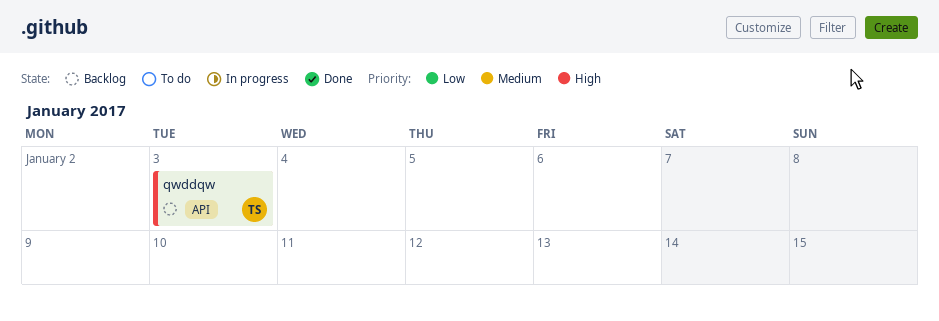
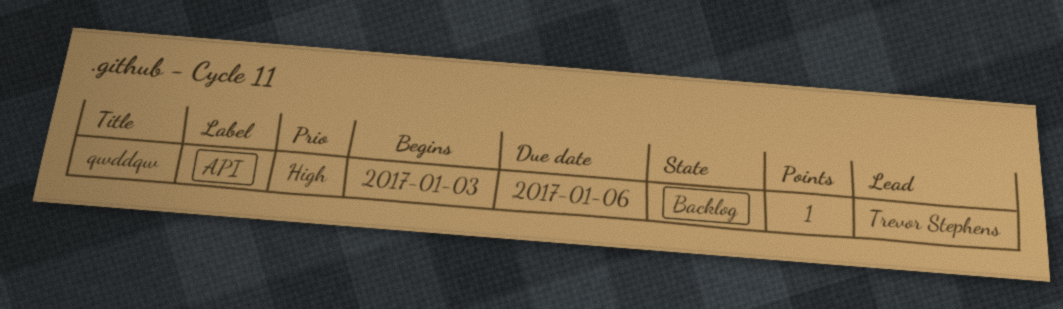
qwddqw, due: Jan 3 -> Jan 6

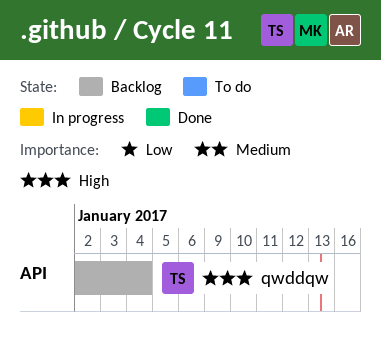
qwddqw, start: Jan 3 -> Jan 2
qwddqw, due: Jan 6 -> Jan 4

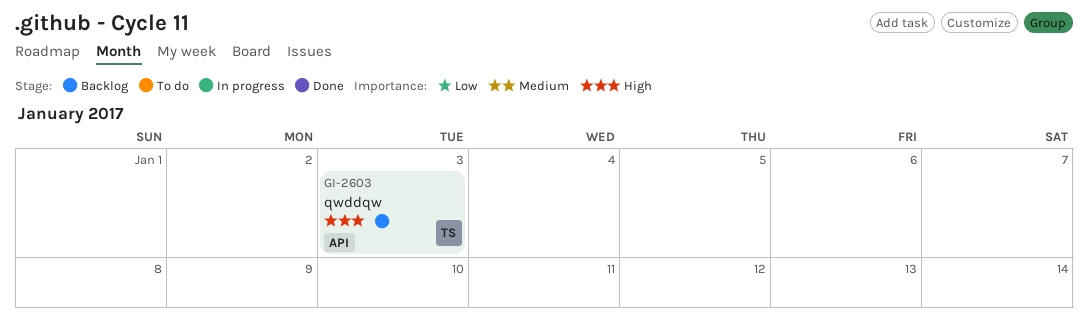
qwddqw, due: Jan 4 -> Jan 3

